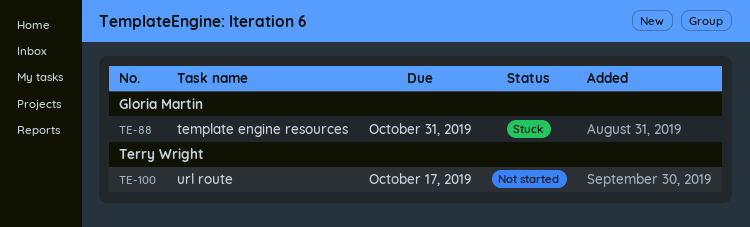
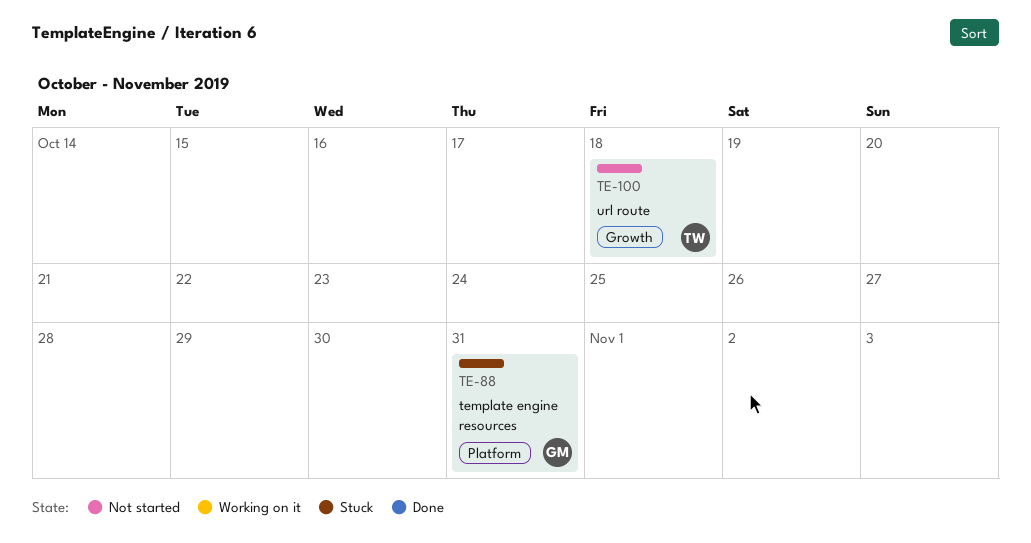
TE-100, due: Oct 17 -> Oct 18

